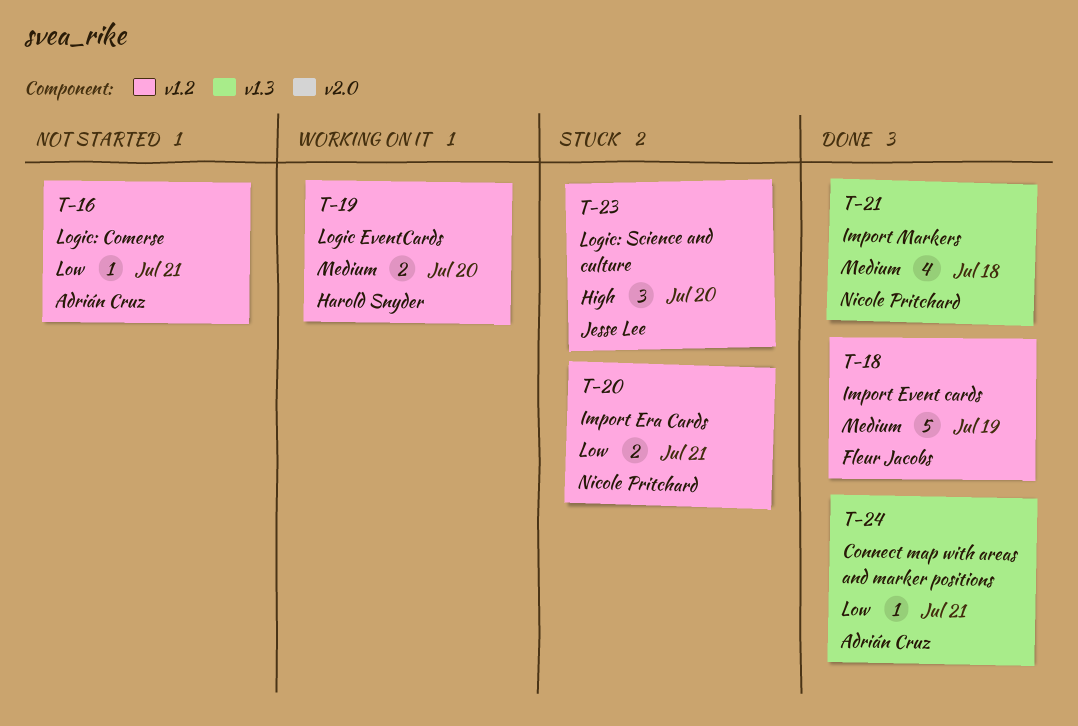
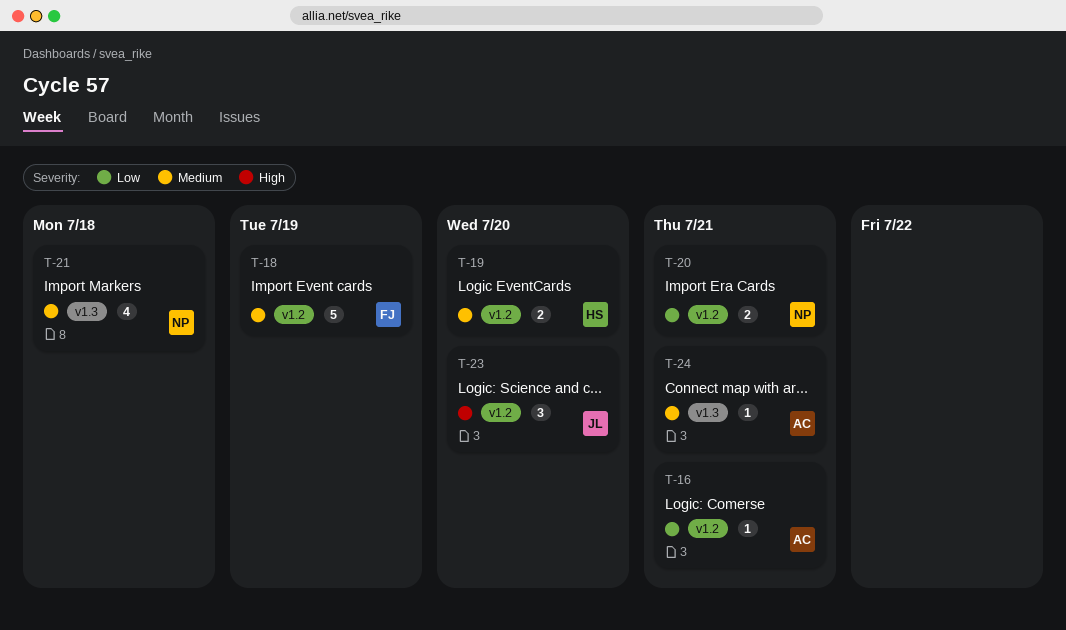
T-24, priority: Low -> Medium

